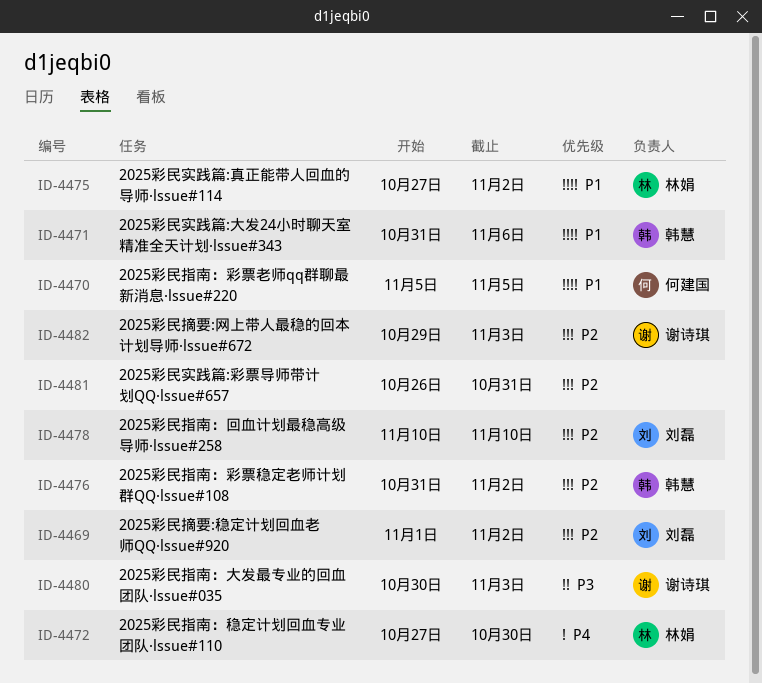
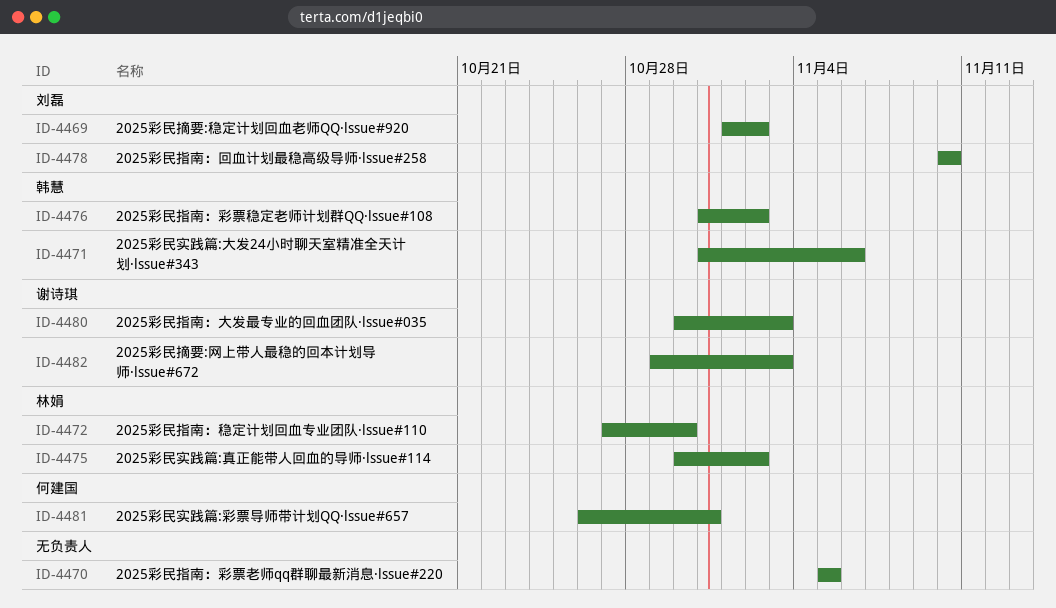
ID-4470, owner: 何建国 -> none
ID-4475, start: Oct 27 -> Oct 30
ID-4481, owner: none -> 何建国

